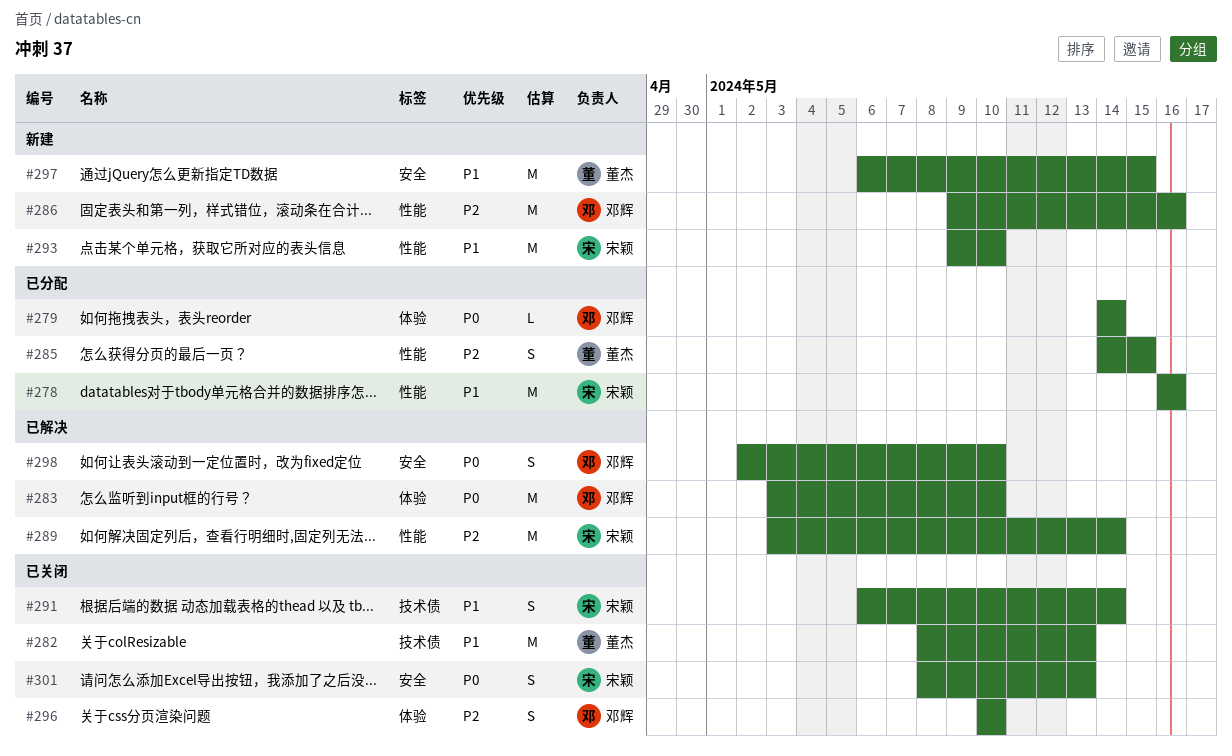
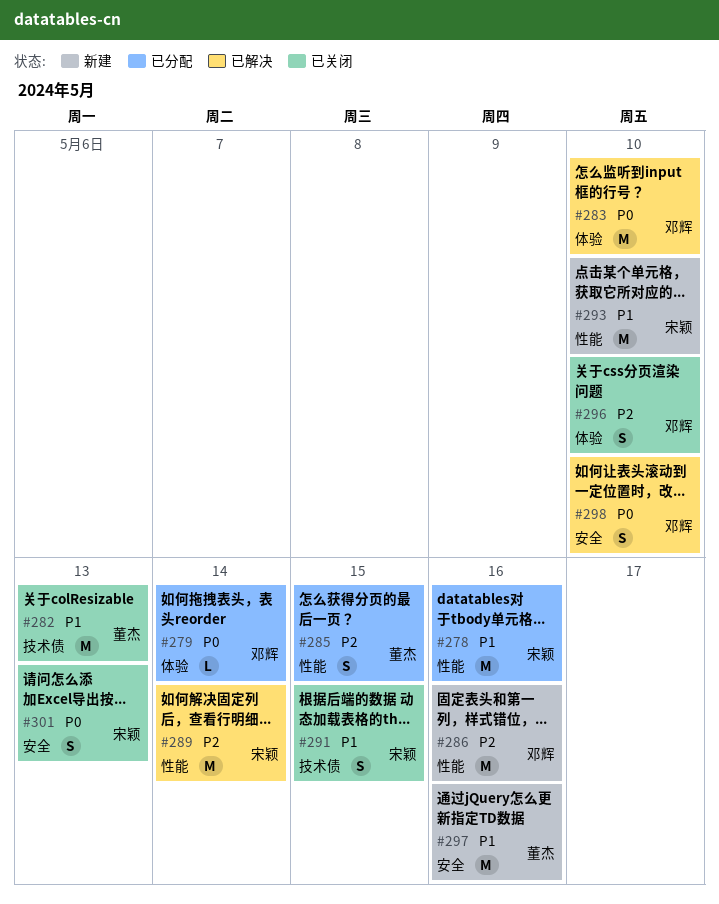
#291, due: May 14 -> May 15
#297, due: May 15 -> May 16

